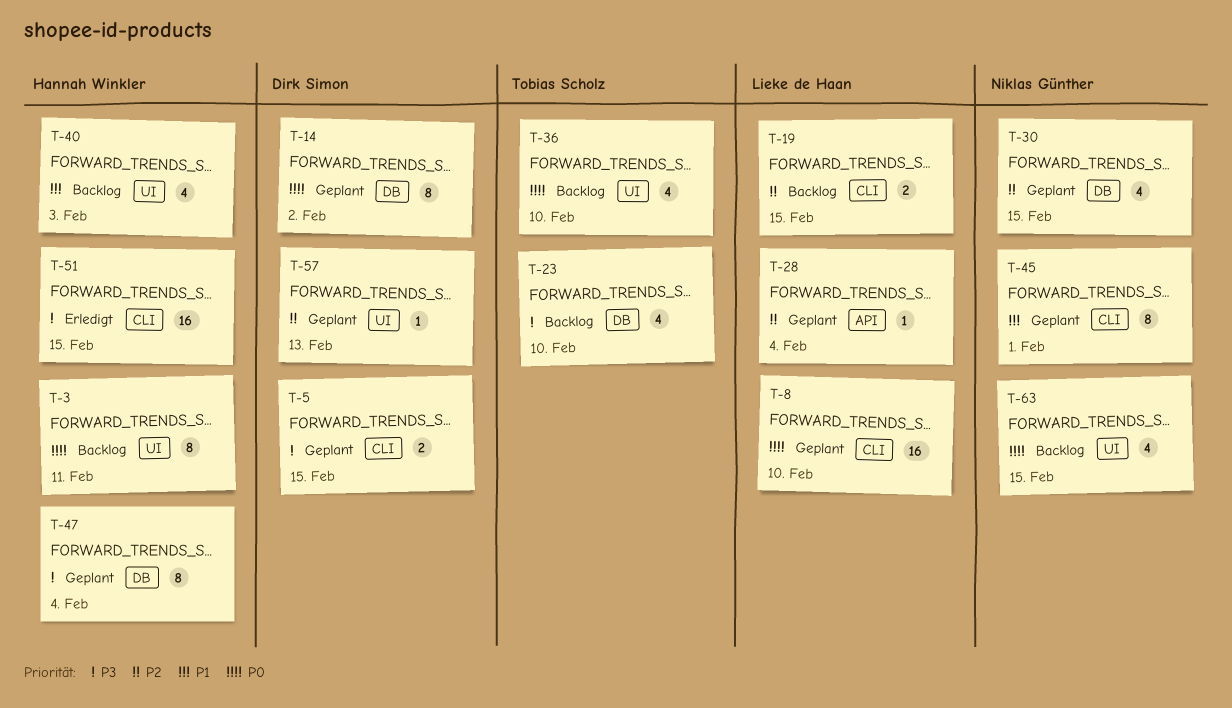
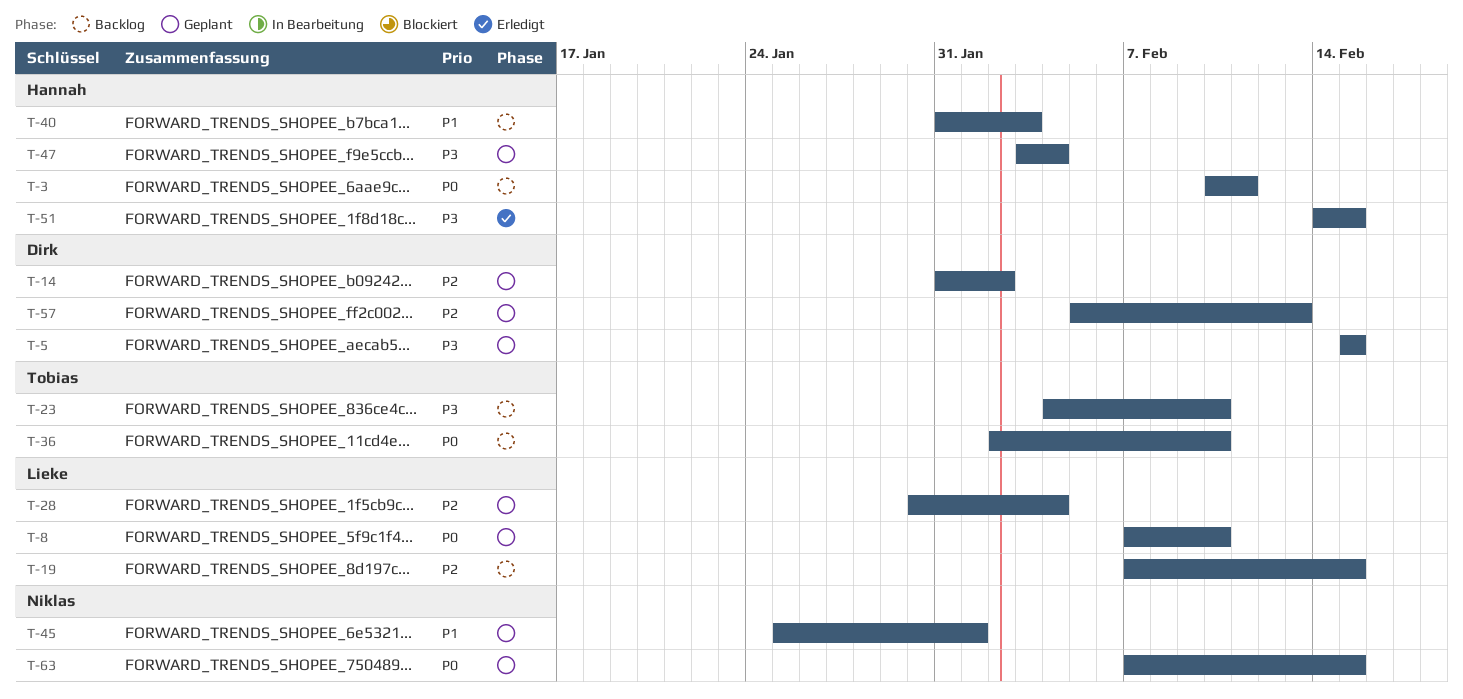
T-14, priority: P0 -> P2
T-30: present -> none
T-63, status: Backlog -> Geplant

